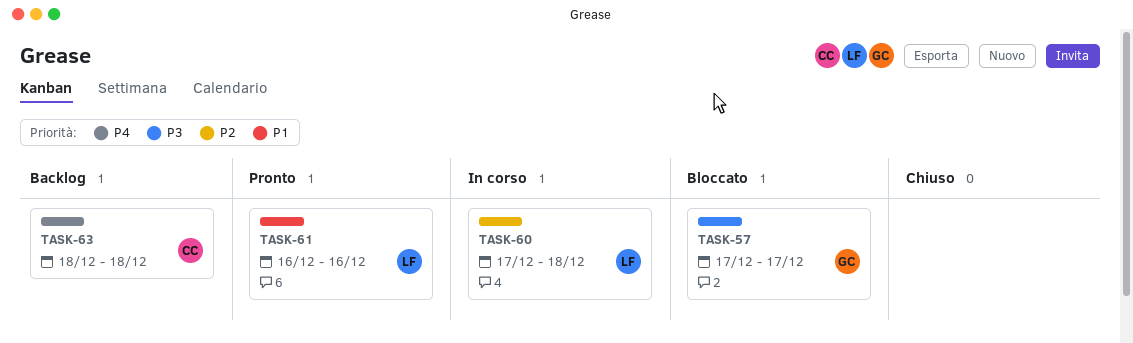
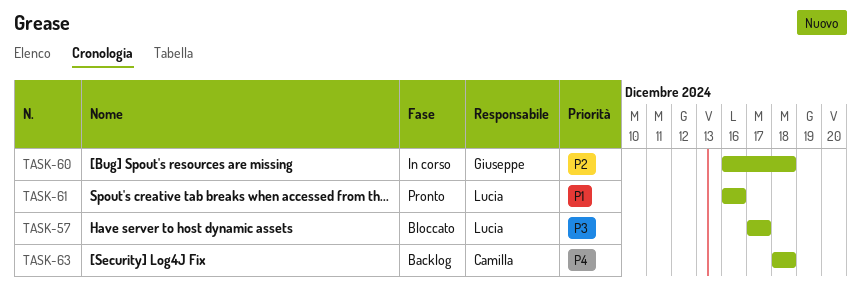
TASK-57, owner: Giuseppe -> Lucia
TASK-60, owner: Lucia -> Giuseppe
TASK-60, start: Dec 17 -> Dec 16

